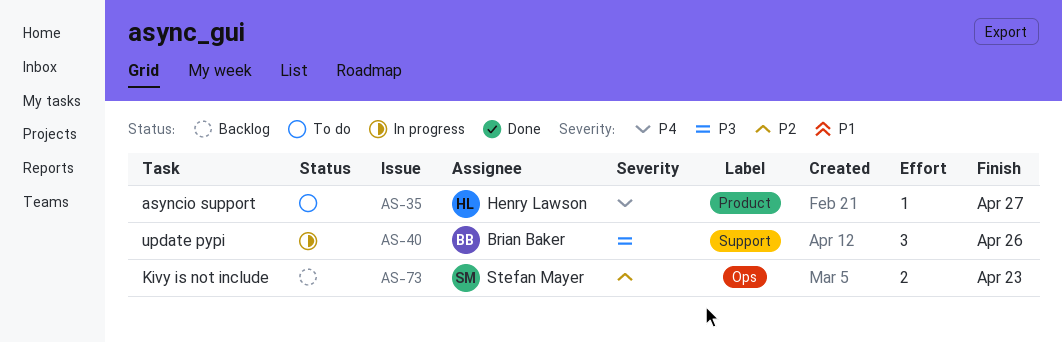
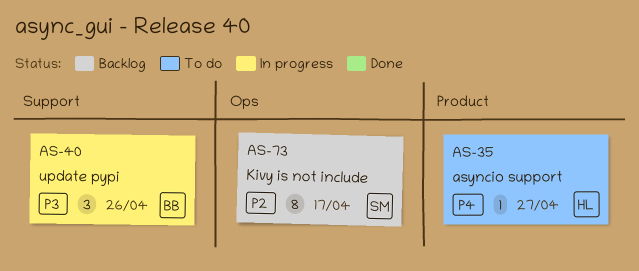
AS-73, estimate: 2 -> 8
AS-73, due: Apr 23 -> Apr 17

